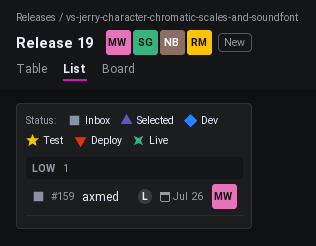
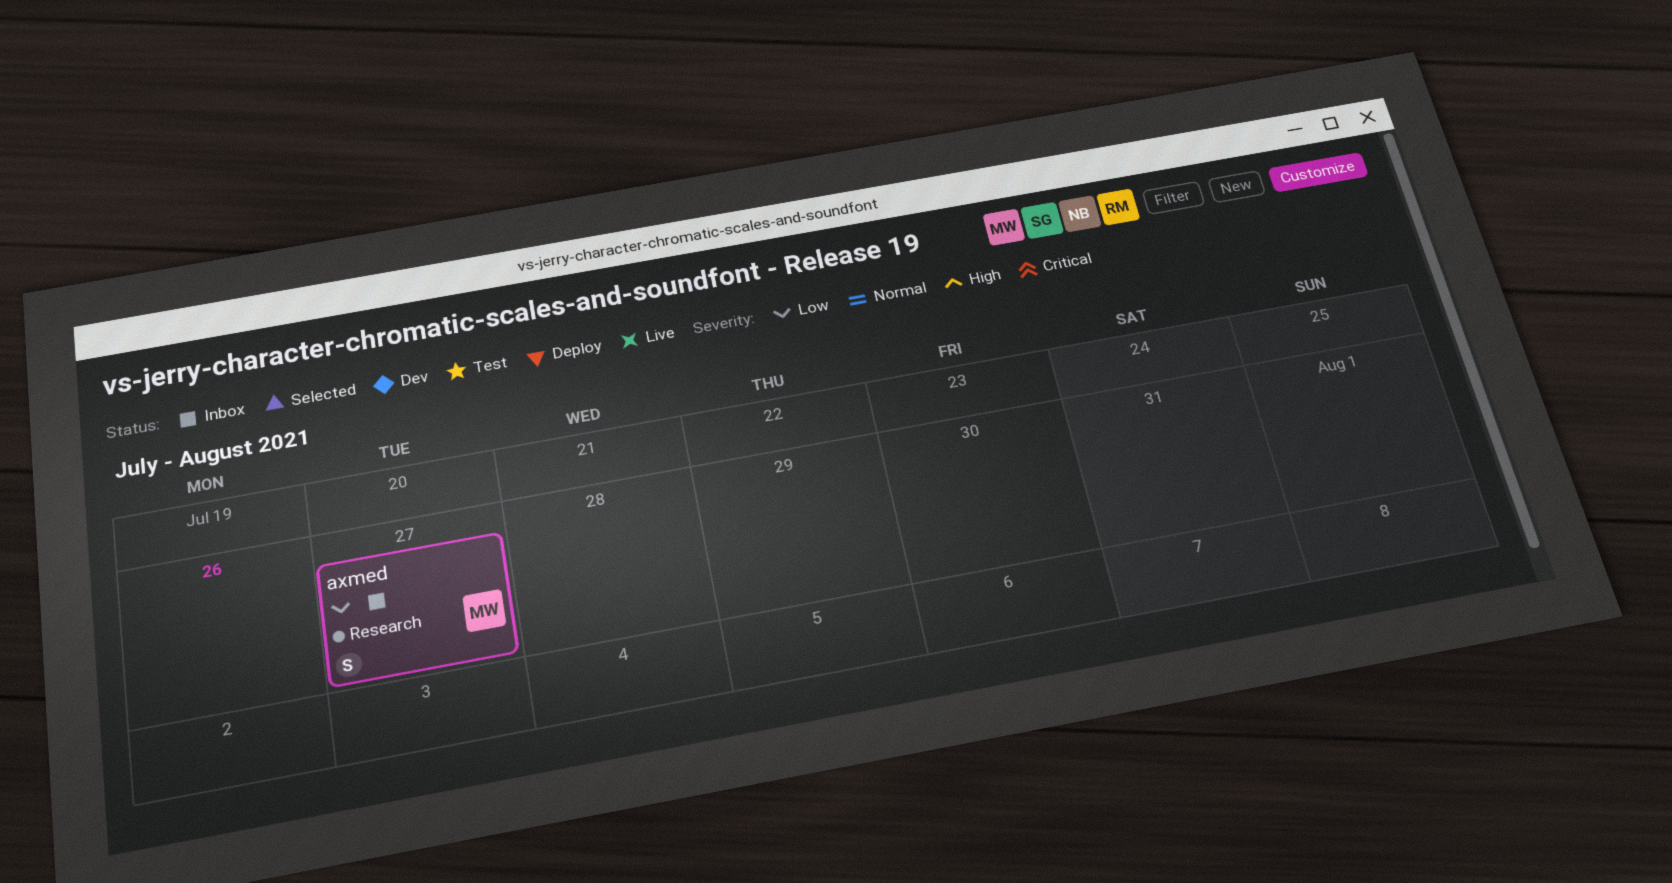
axmed, estimate: L -> S
axmed, due: Jul 26 -> Jul 27

